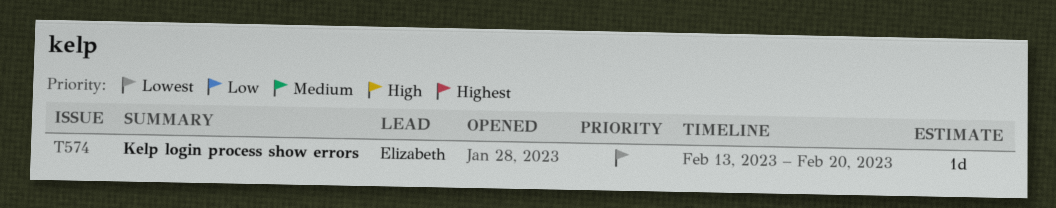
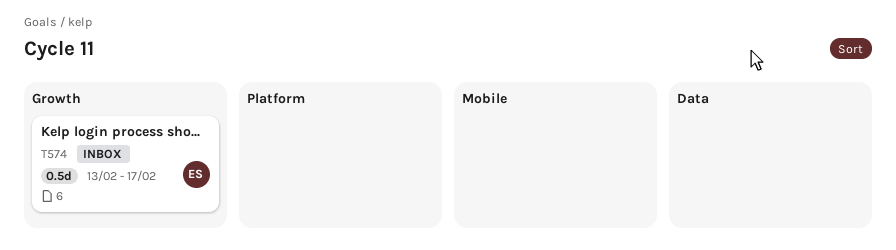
T574, estimate: 1d -> 0.5d
T574, due: Feb 20 -> Feb 17

